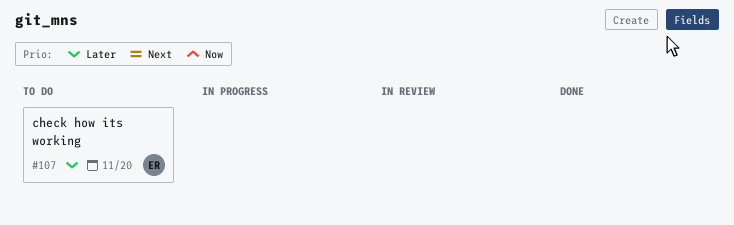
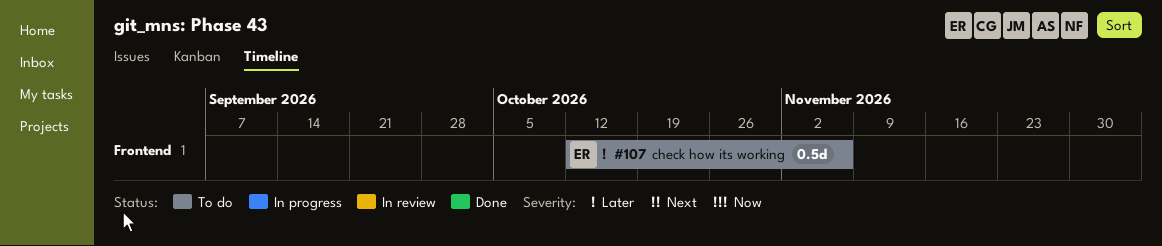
#107, due: Nov 20 -> Nov 6

